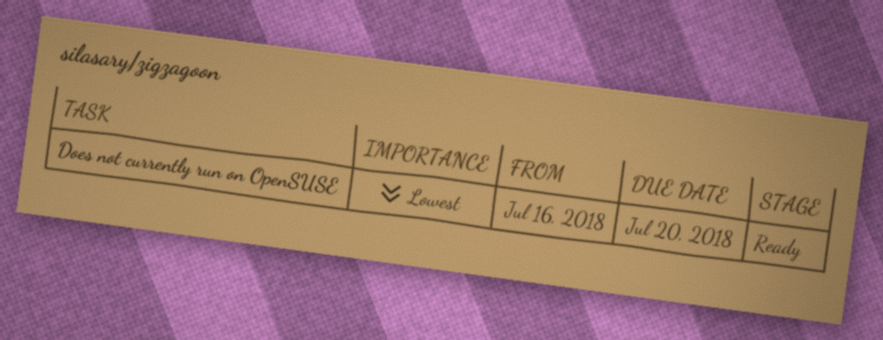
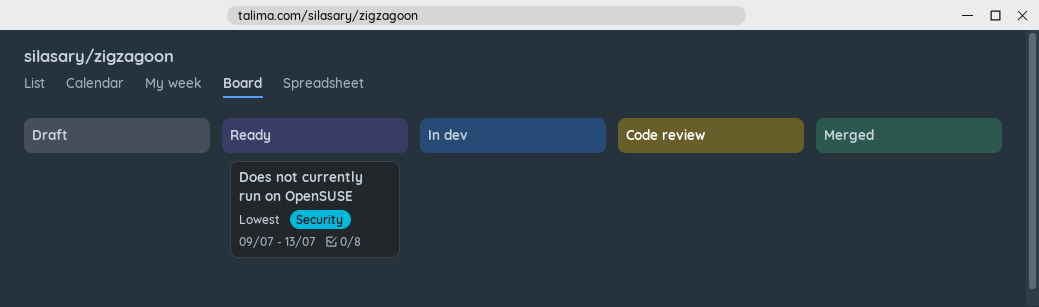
Does not currently run on OpenSUSE, start: Jul 16 -> Jul 9
Does not currently run on OpenSUSE, due: Jul 20 -> Jul 13

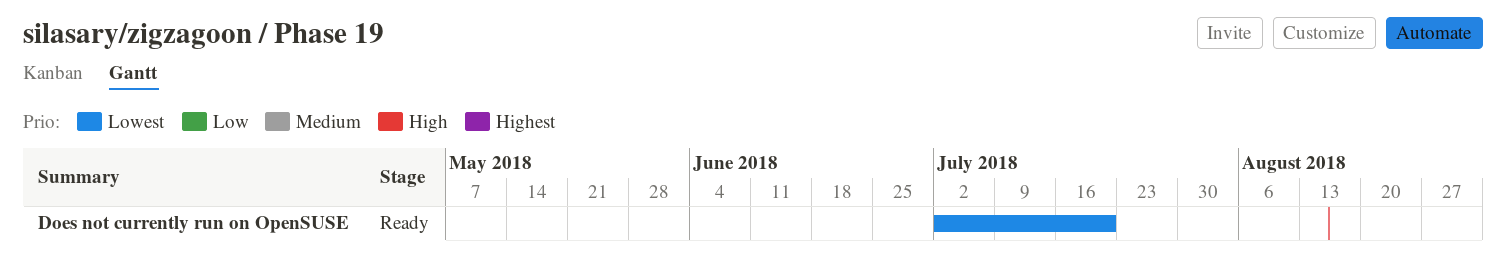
Does not currently run on OpenSUSE, start: Jul 9 -> Jul 2
Does not currently run on OpenSUSE, due: Jul 13 -> Jul 20

